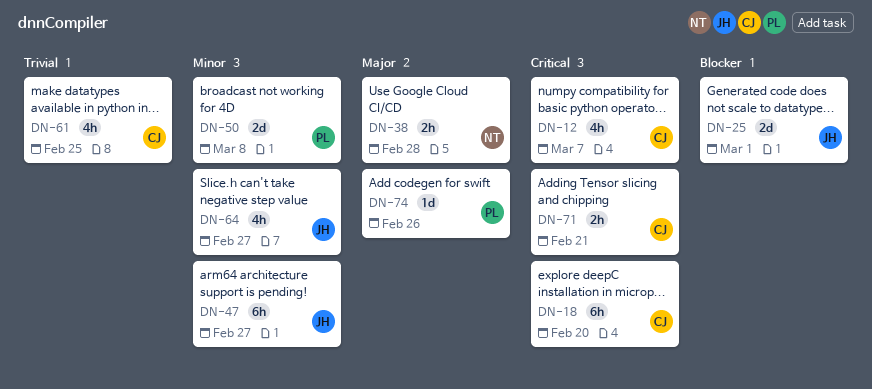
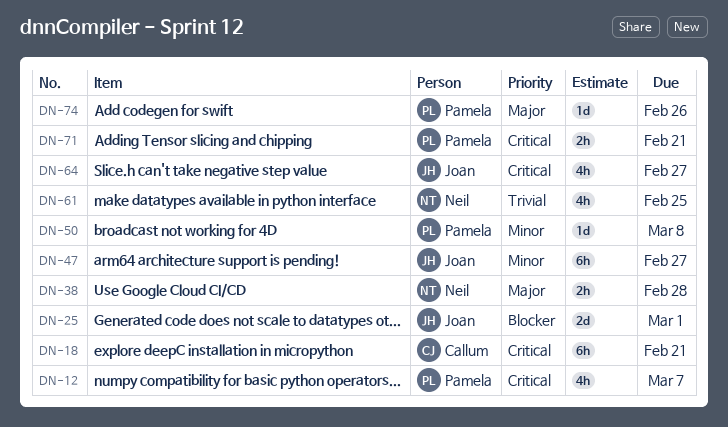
DN-12, owner: Callum -> Pamela
DN-18, due: Feb 20 -> Feb 21
DN-50, estimate: 2d -> 1d
DN-61, owner: Callum -> Neil
DN-64, priority: Minor -> Critical
DN-71, owner: Callum -> Pamela

